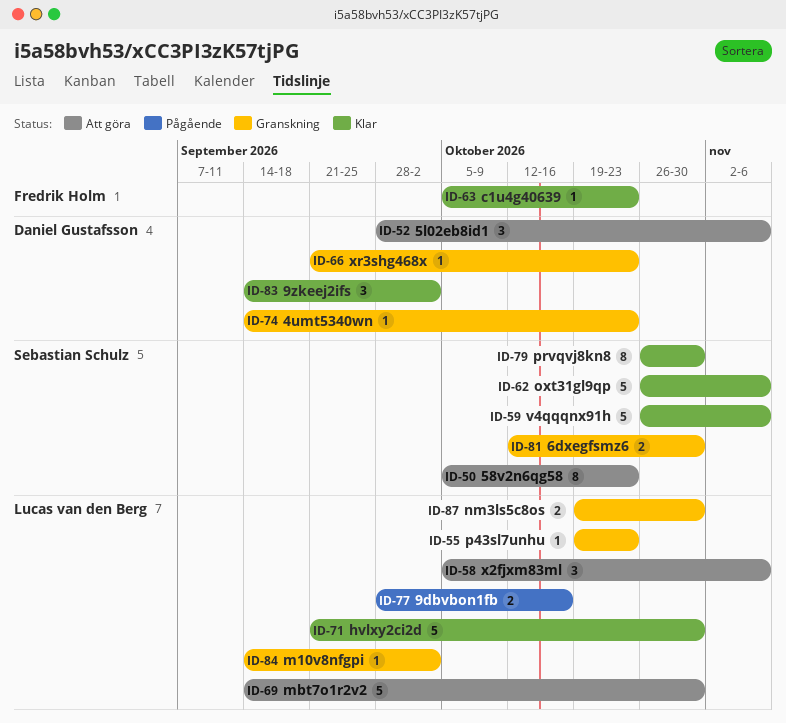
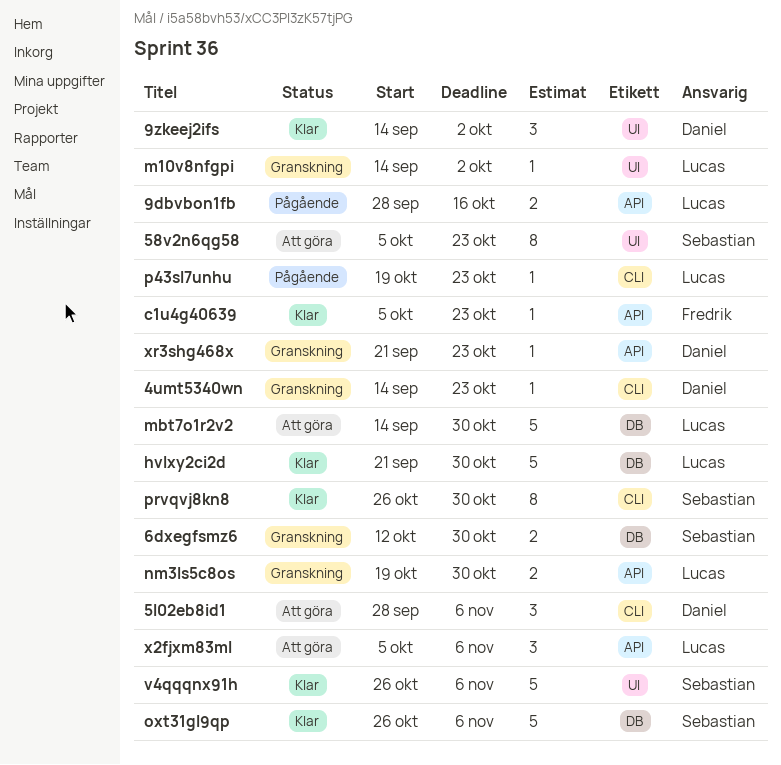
p43sl7unhu, status: Granskning -> Pågående

